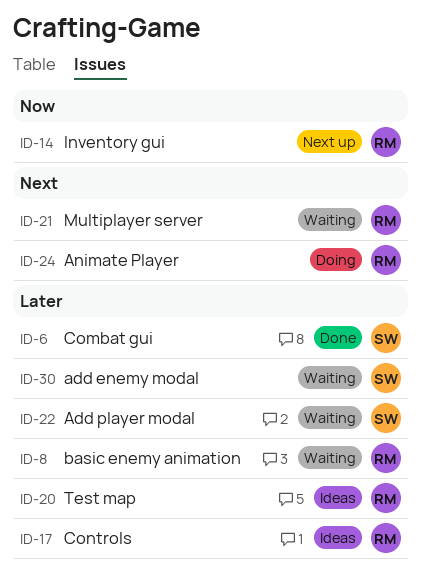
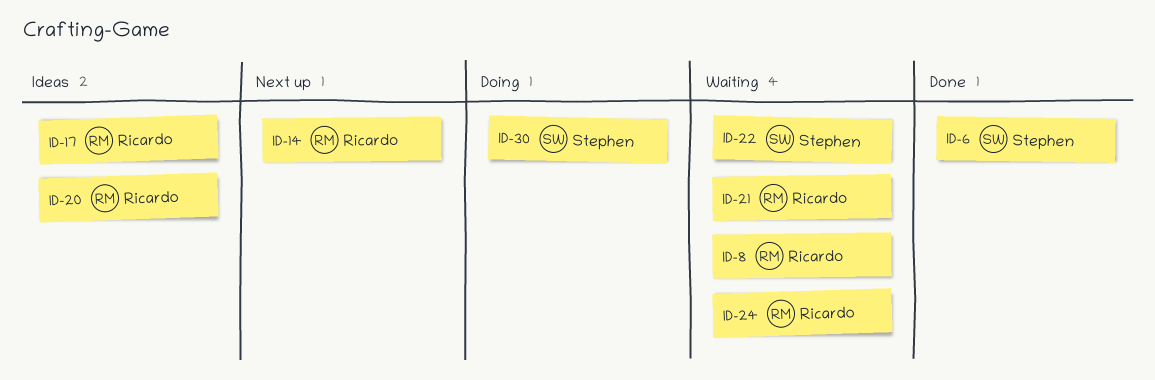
ID-24, status: Doing -> Waiting
ID-30, status: Waiting -> Doing

